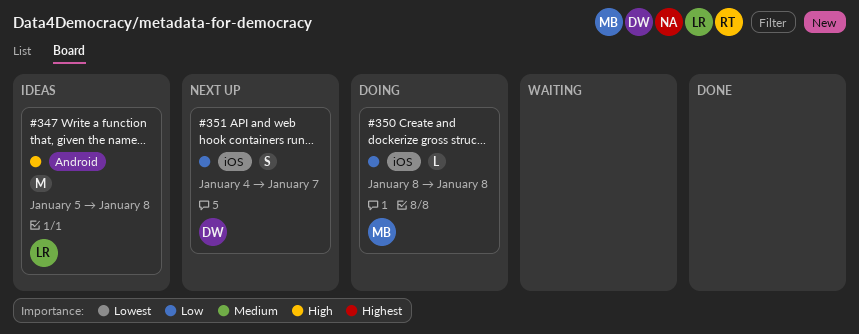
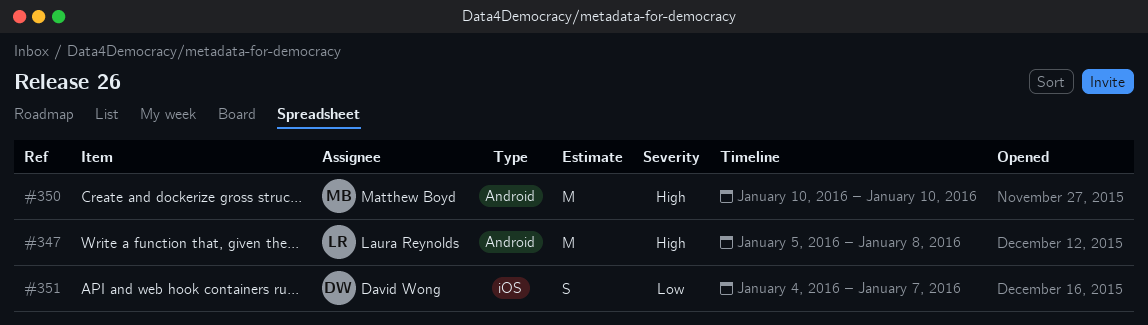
#350, priority: Low -> High
#350, label: iOS -> Android
#350, estimate: L -> M
#350, start: Jan 8 -> Jan 10
#350, due: Jan 8 -> Jan 10

